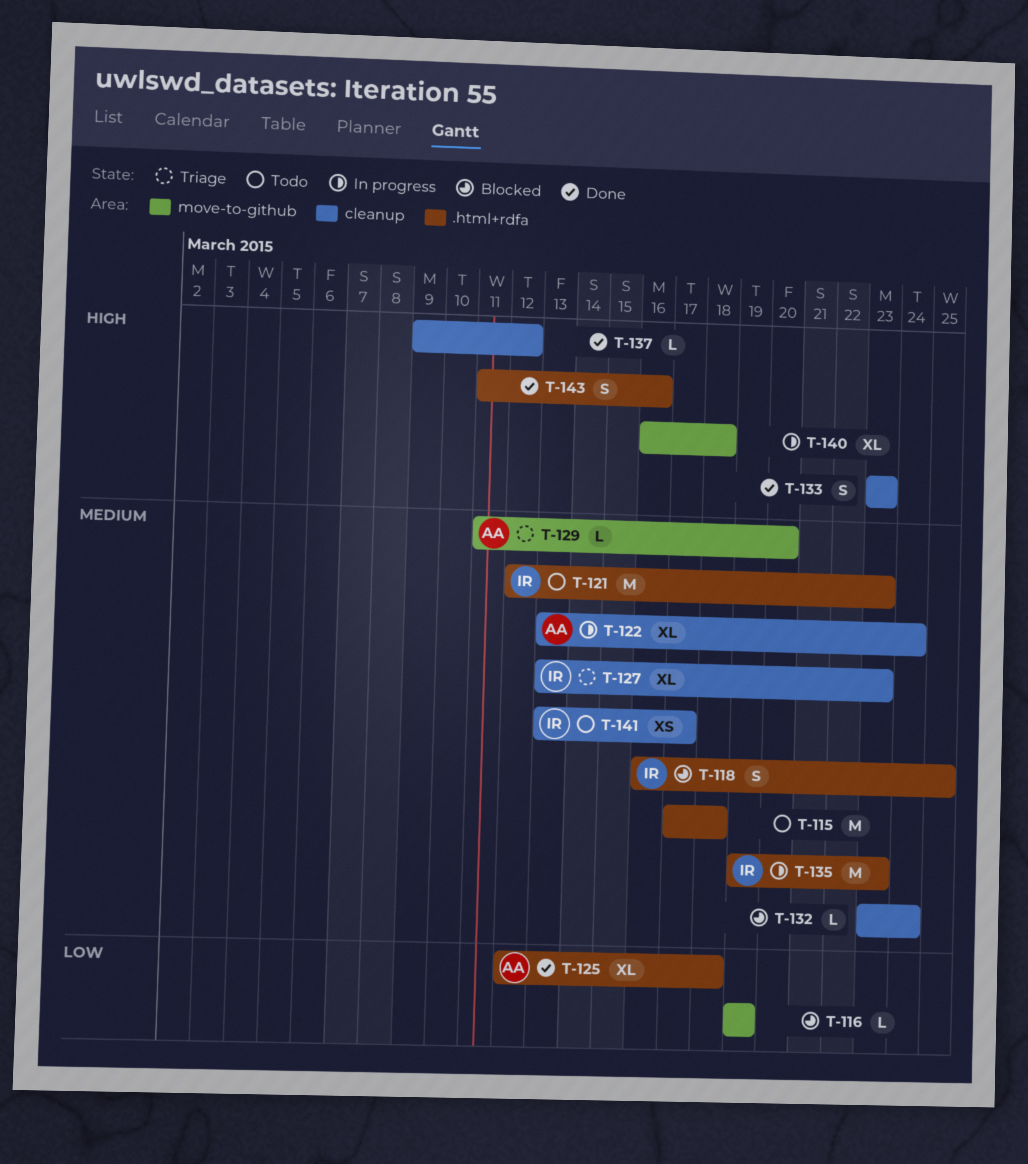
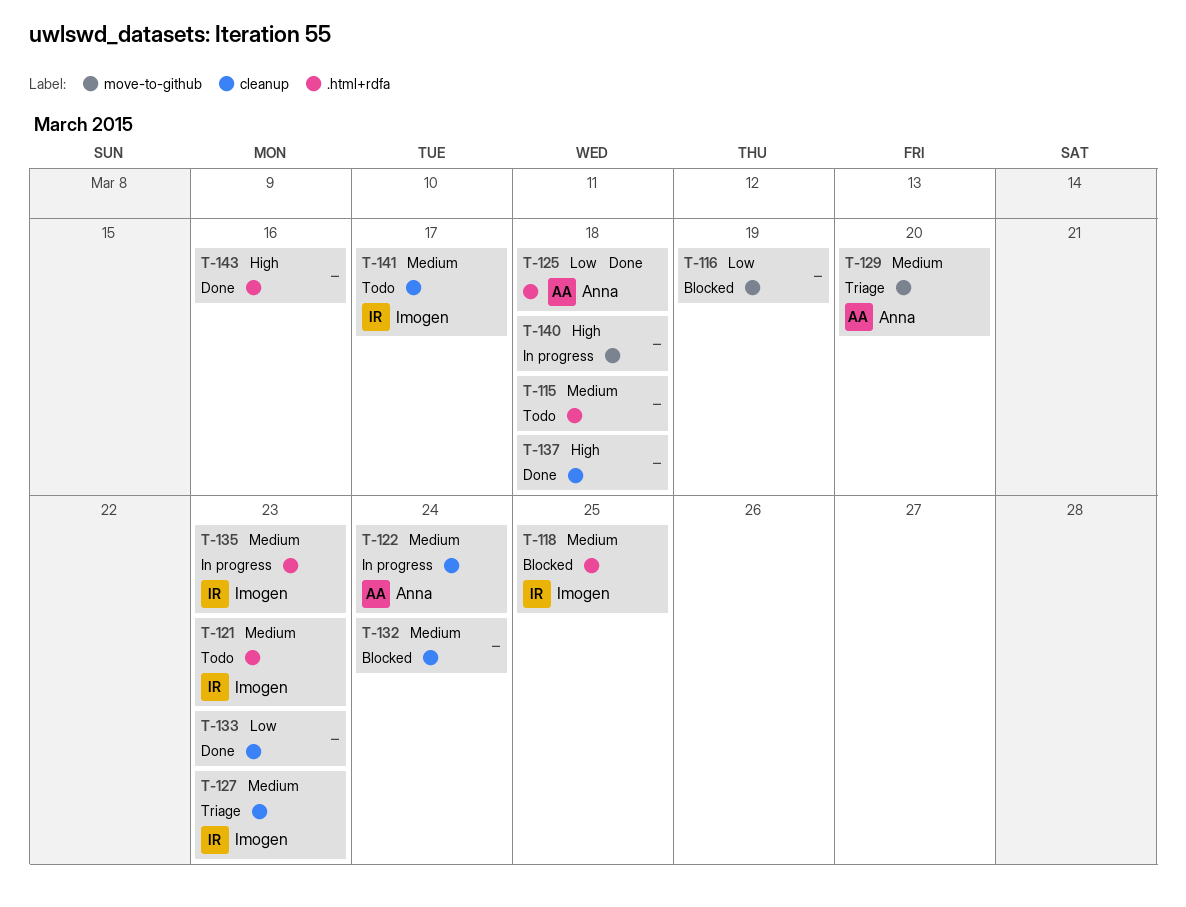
T-133, priority: High -> Low
T-137, due: Mar 12 -> Mar 18

